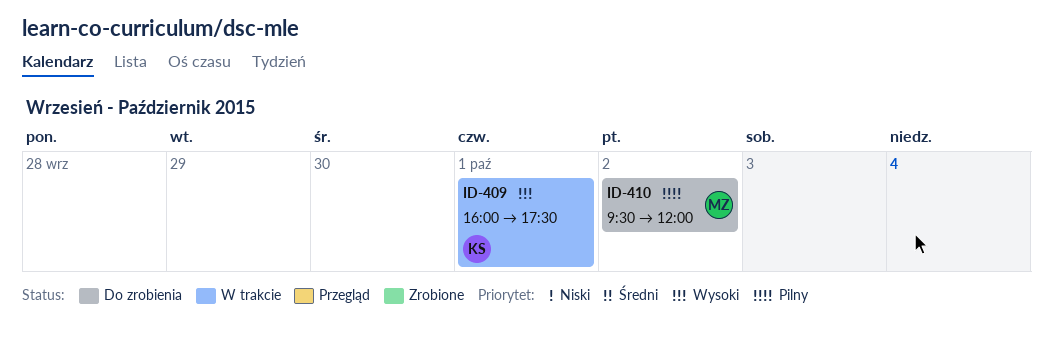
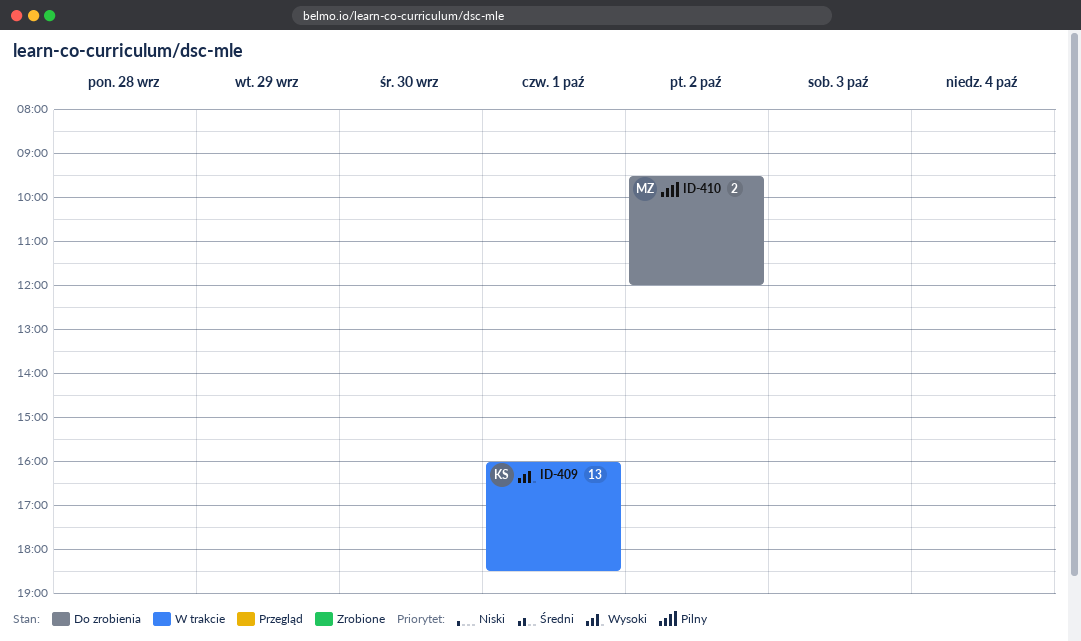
ID-409, ends: 17:30 -> 18:30

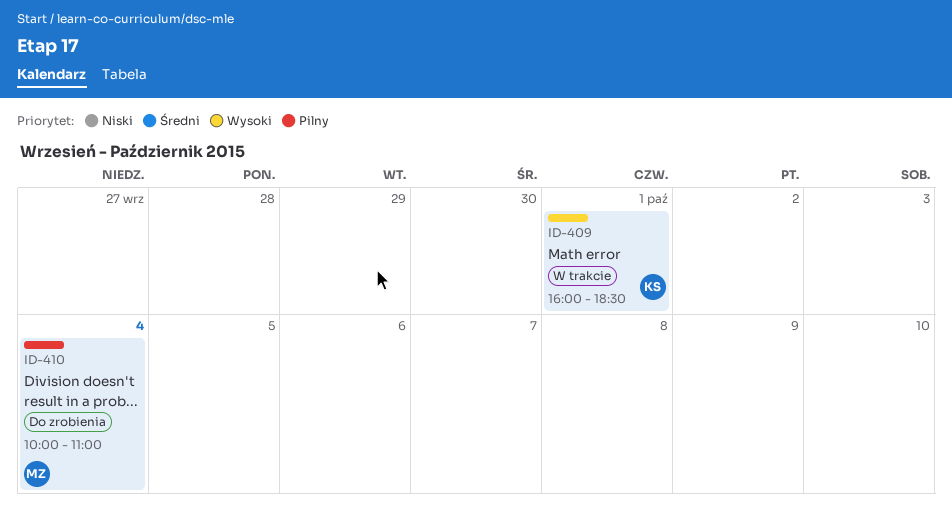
ID-410, day: Oct 2 -> Oct 4
ID-410, begins: 09:30 -> 10:00
ID-410, ends: 12:00 -> 11:00

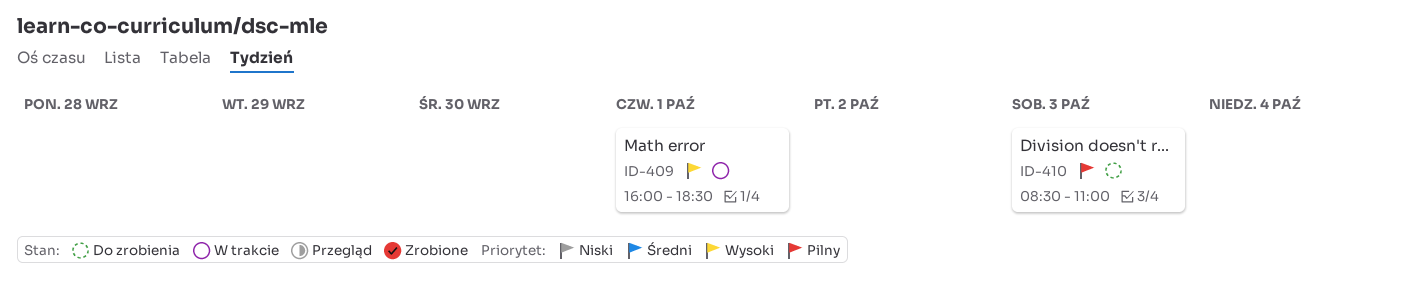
ID-410, day: Oct 4 -> Oct 3
ID-410, begins: 10:00 -> 08:30

